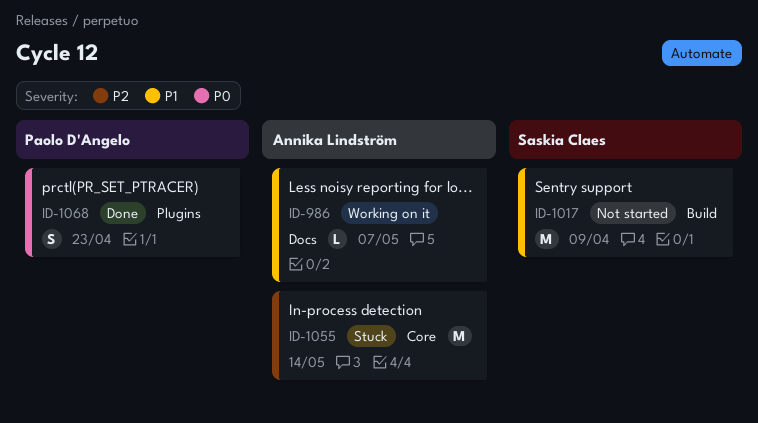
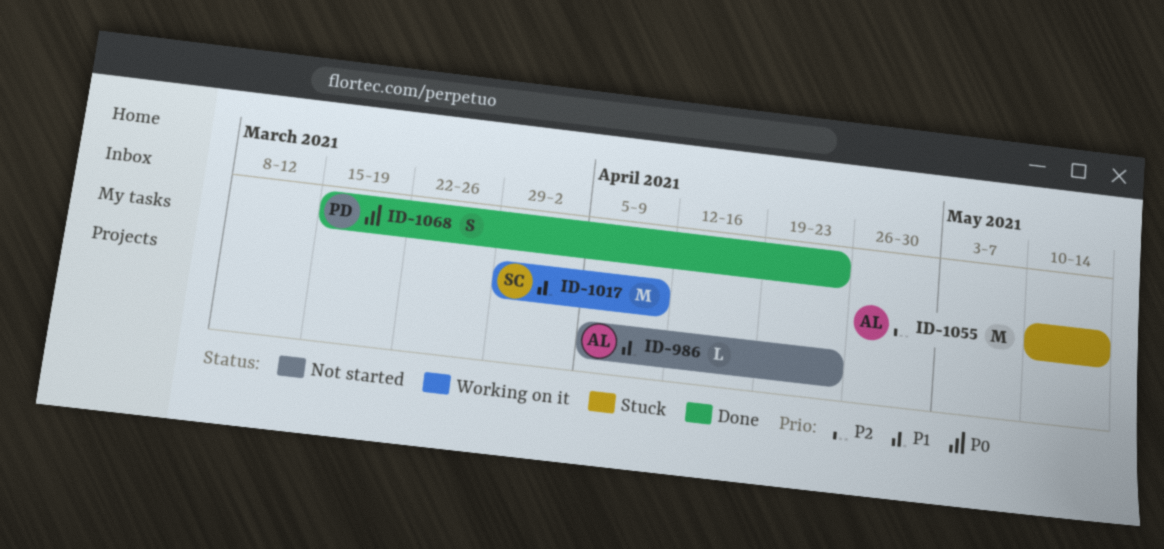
ID-986, status: Working on it -> Not started
ID-986, due: May 7 -> Apr 23
ID-1017, status: Not started -> Working on it

